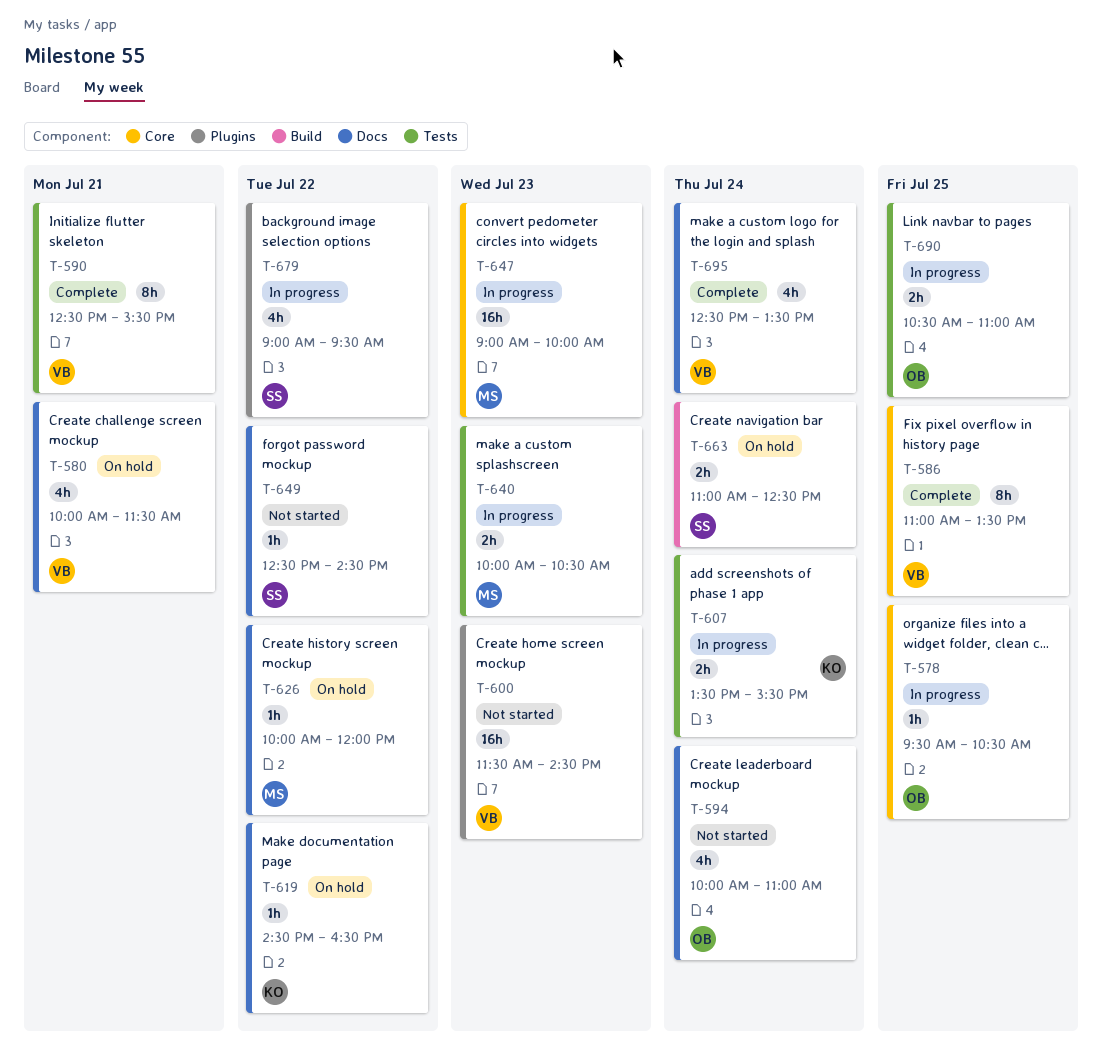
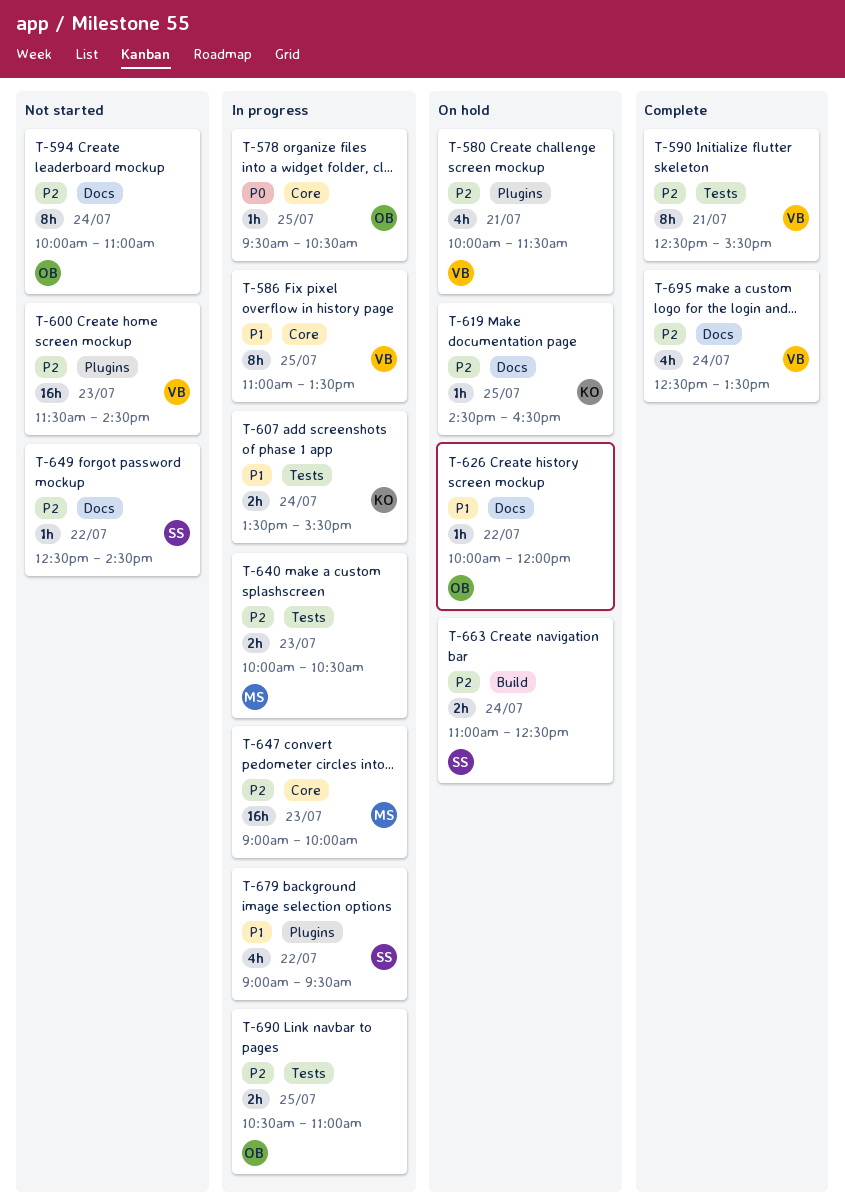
T-580, label: Docs -> Plugins
T-586, status: Complete -> In progress
T-594, estimate: 4h -> 8h
T-619, day: Jul 22 -> Jul 25
T-626, owner: MS -> OB

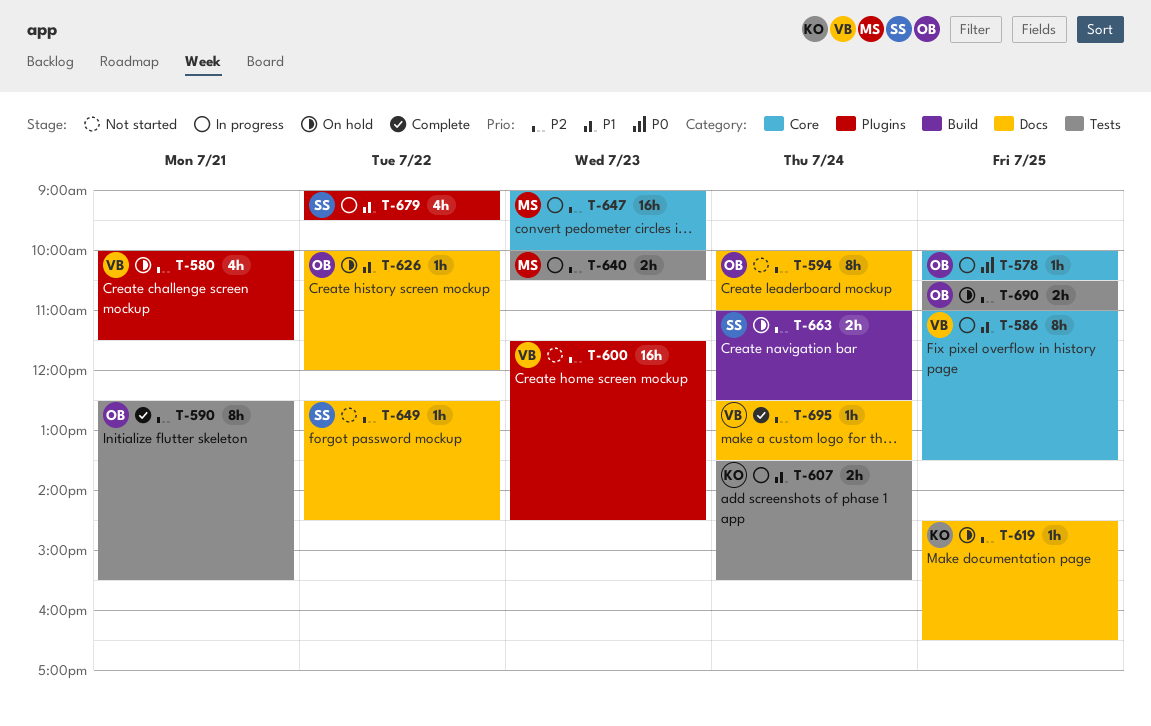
T-578, begins: 09:30 -> 10:00
T-590, owner: VB -> OB
T-690, status: In progress -> On hold
T-695, estimate: 4h -> 1h

